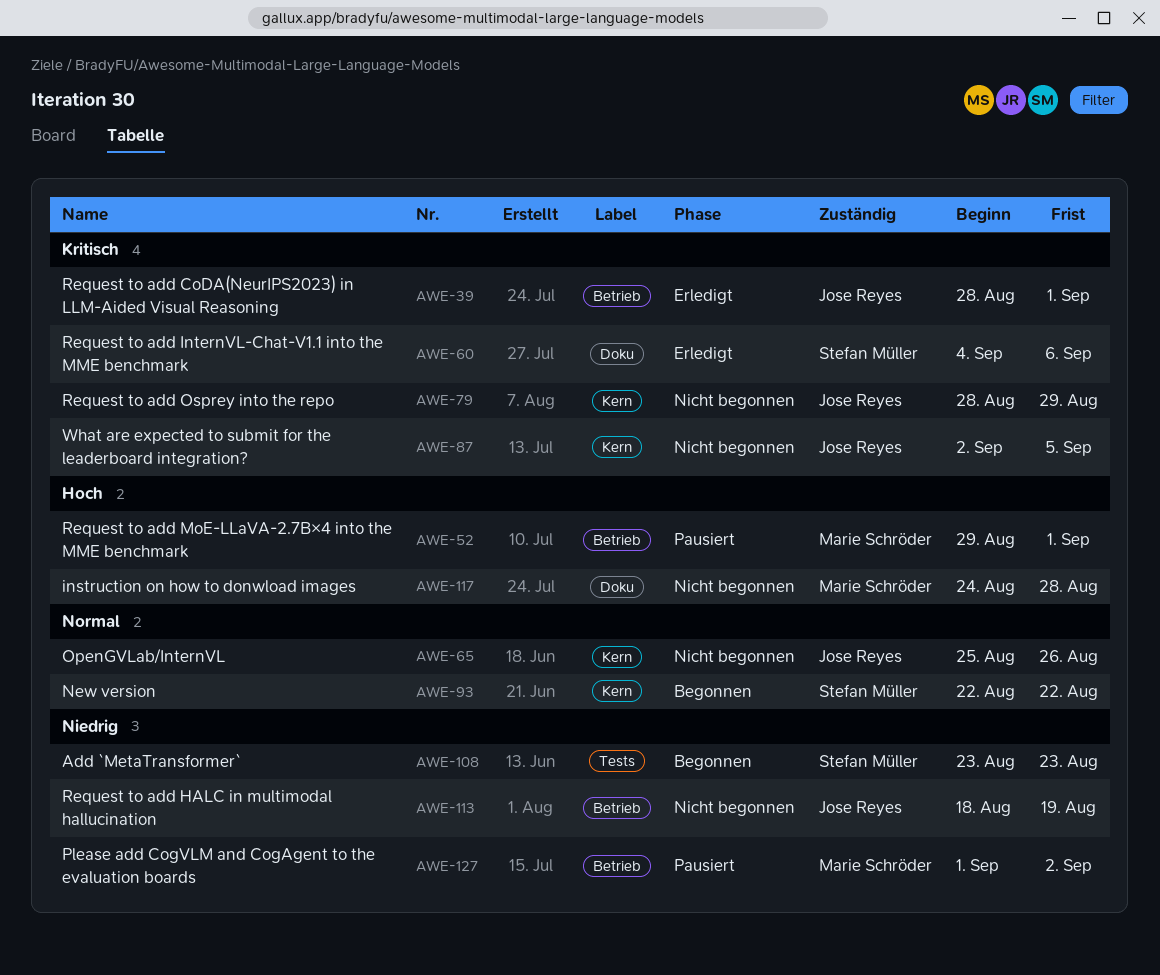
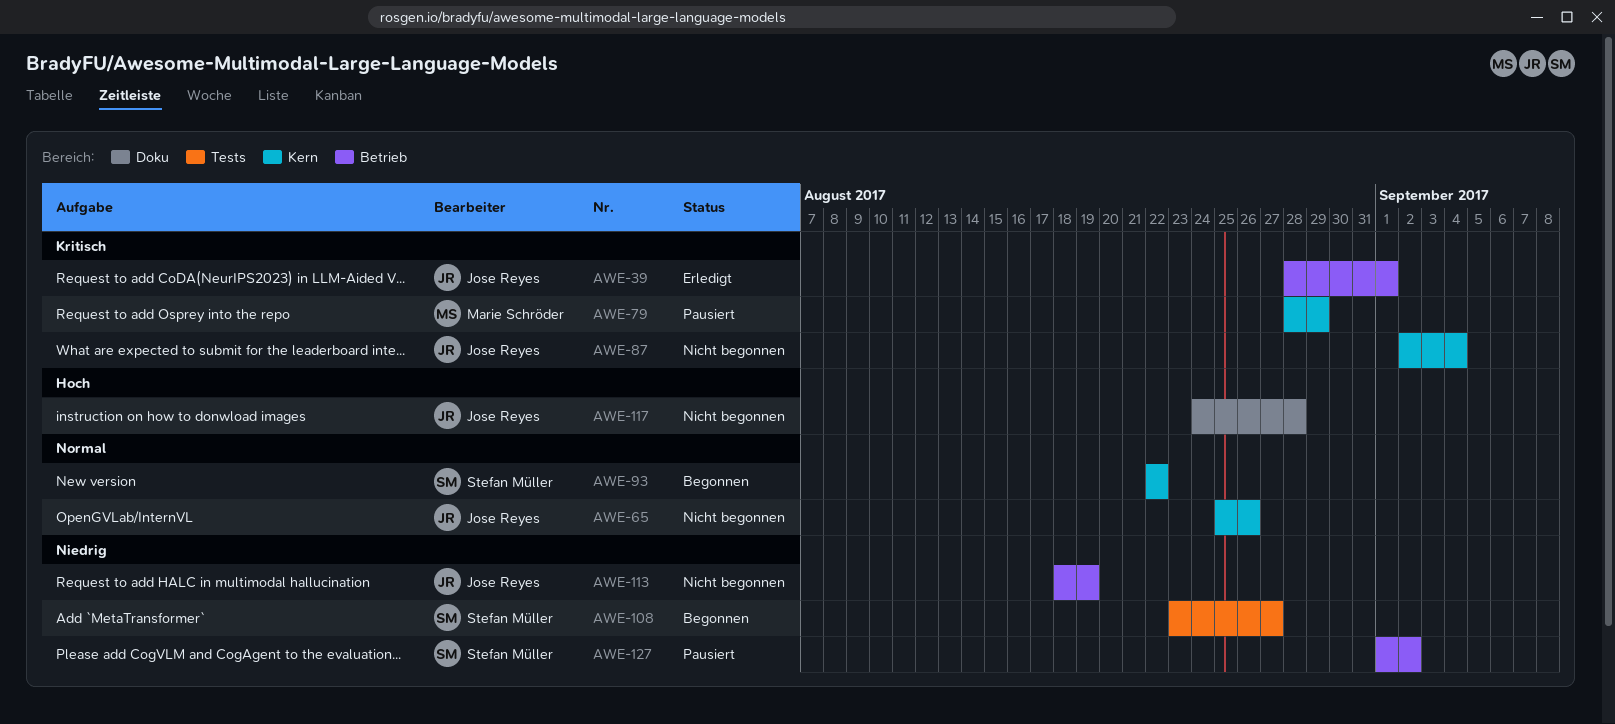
AWE-52: present -> none
AWE-60: present -> none
AWE-79, status: Nicht begonnen -> Pausiert
AWE-79, owner: Jose Reyes -> Marie Schröder
AWE-87, due: Sep 5 -> Sep 4
AWE-108, due: Aug 23 -> Aug 27
AWE-117, owner: Marie Schröder -> Jose Reyes
AWE-127, owner: Marie Schröder -> Stefan Müller

